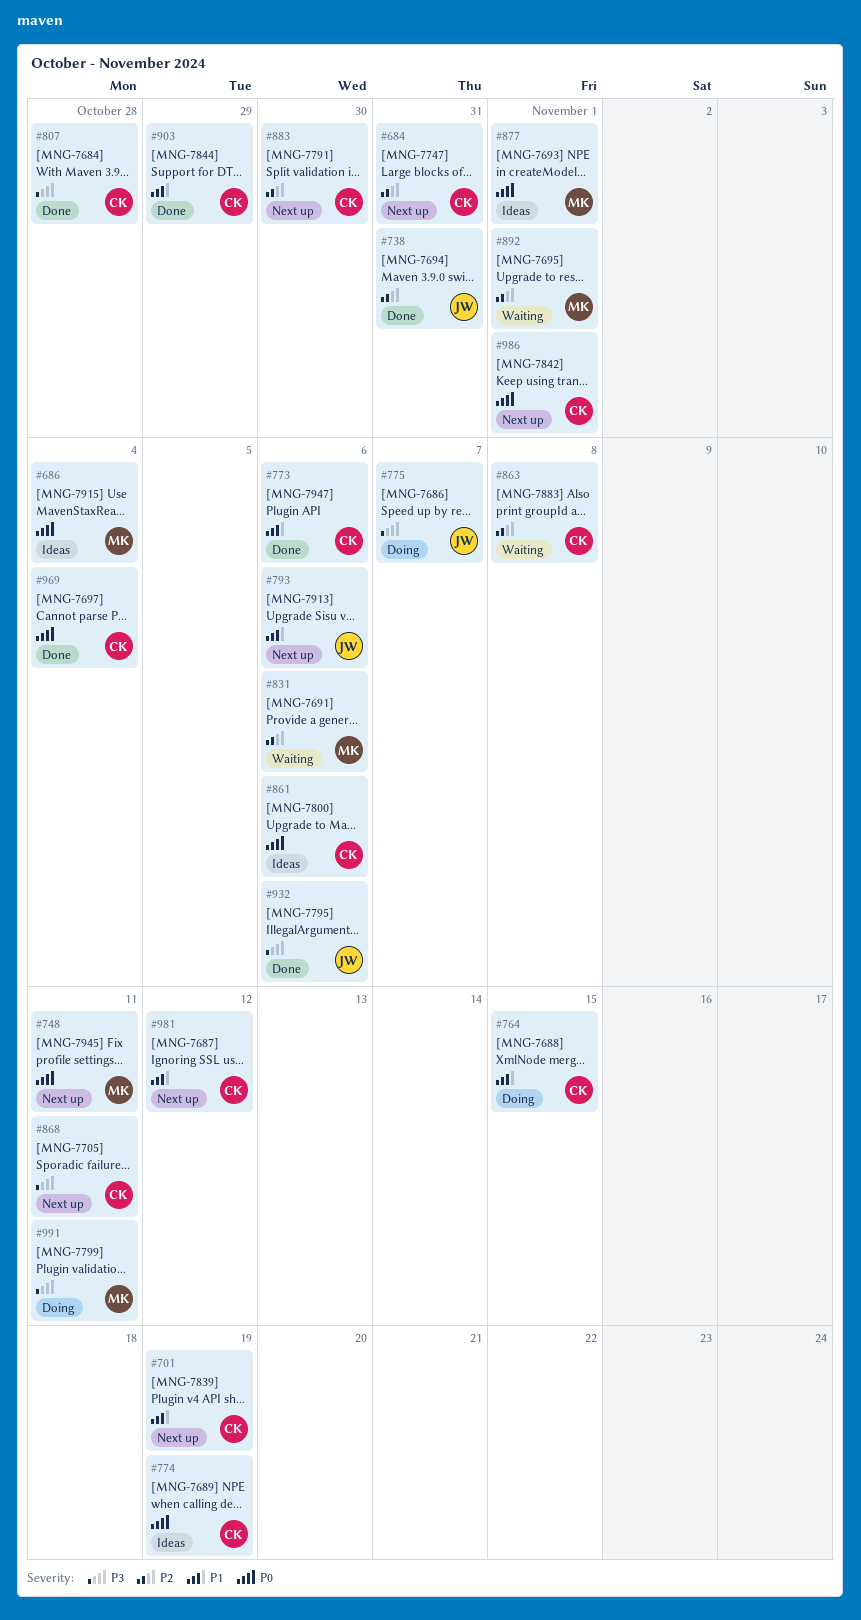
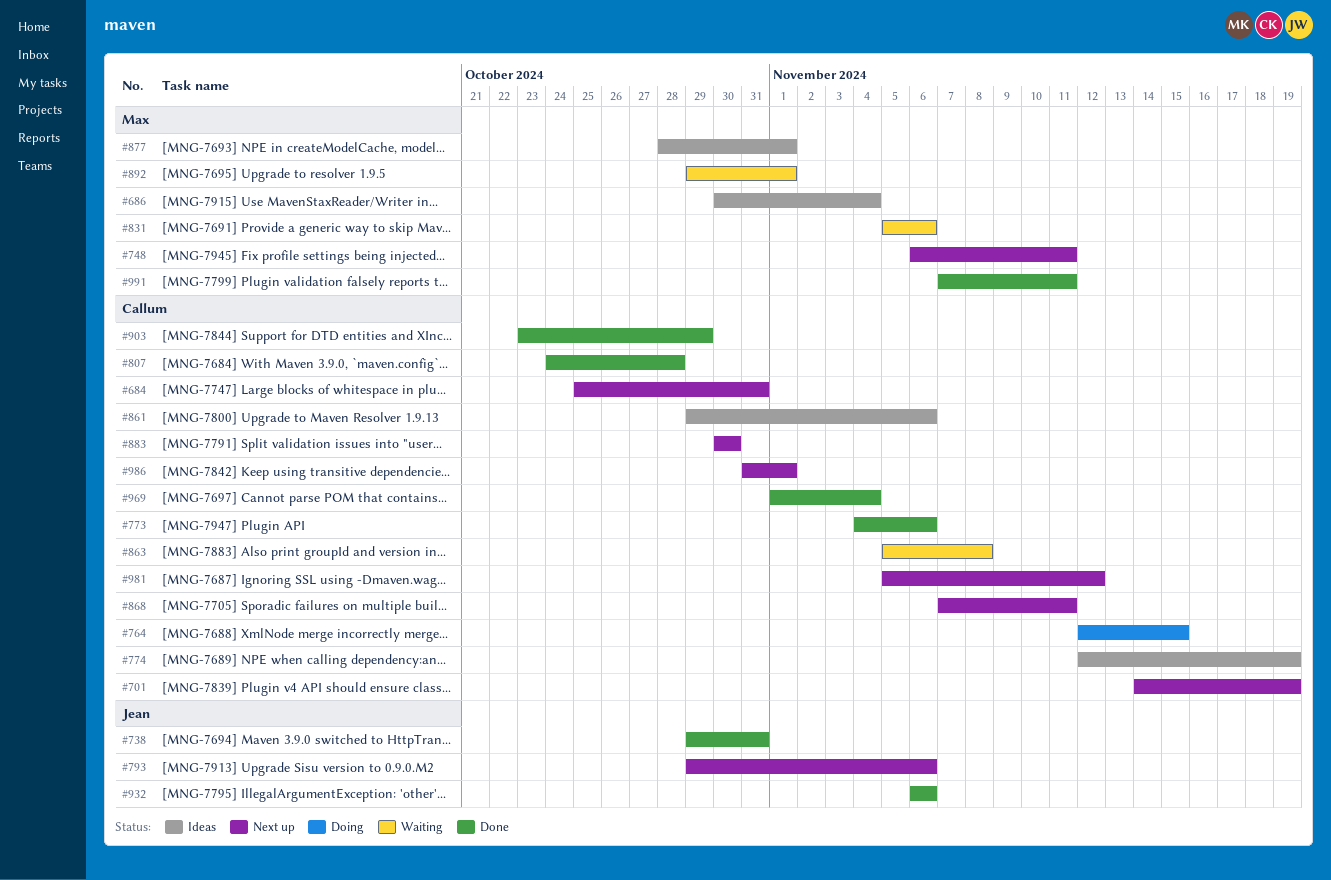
#775: present -> none
#991, status: Doing -> Done

